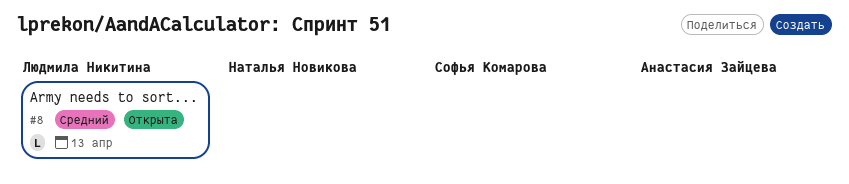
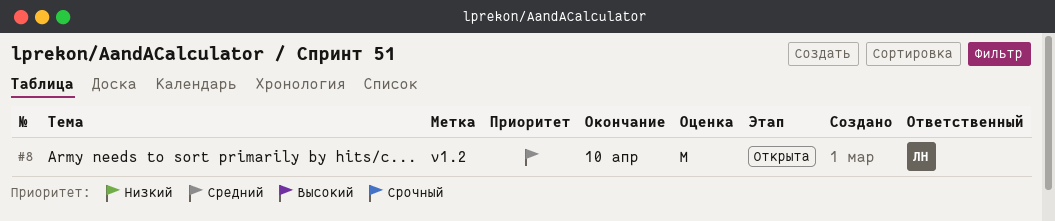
#8, estimate: L -> M
#8, due: Apr 13 -> Apr 10

